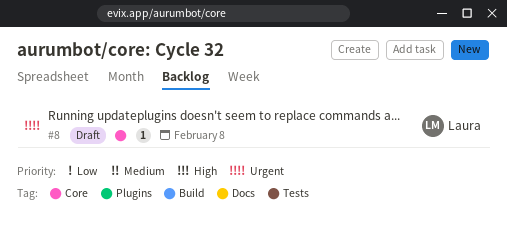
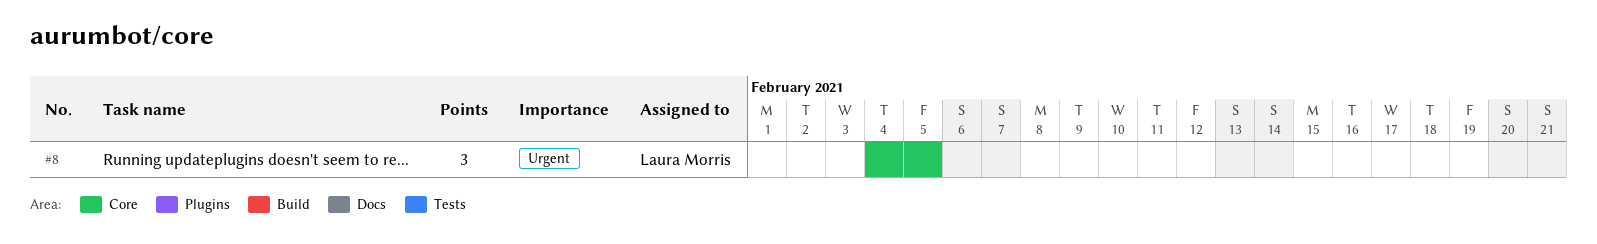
#8, estimate: 1 -> 3
#8, due: Feb 8 -> Feb 5

